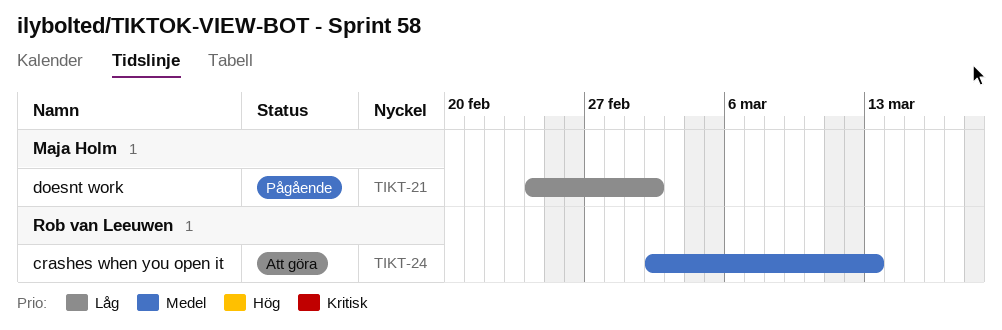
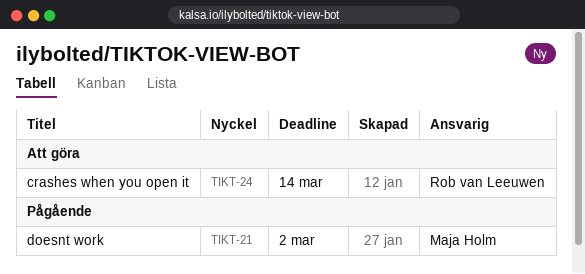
TIKT-24, due: Mar 13 -> Mar 14

